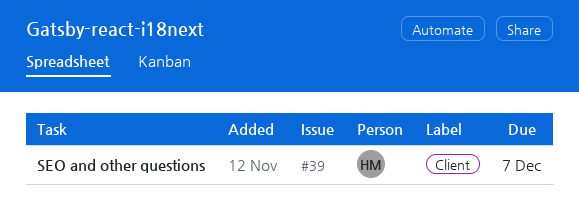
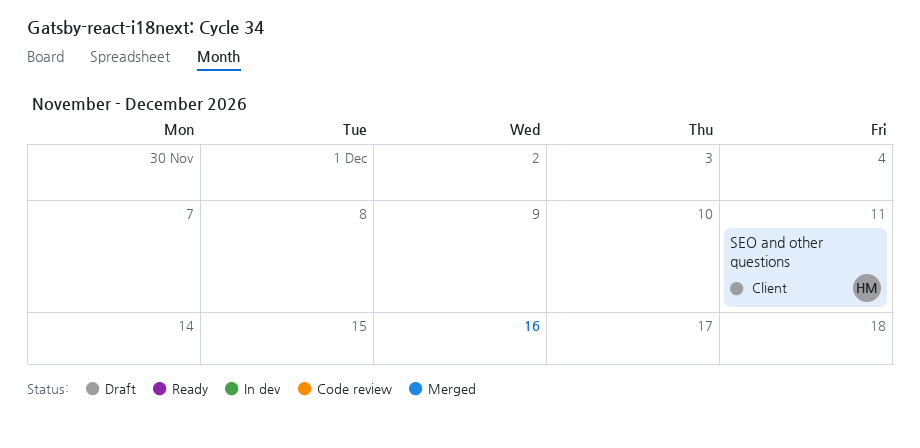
SEO and other questions, due: Dec 7 -> Dec 11

